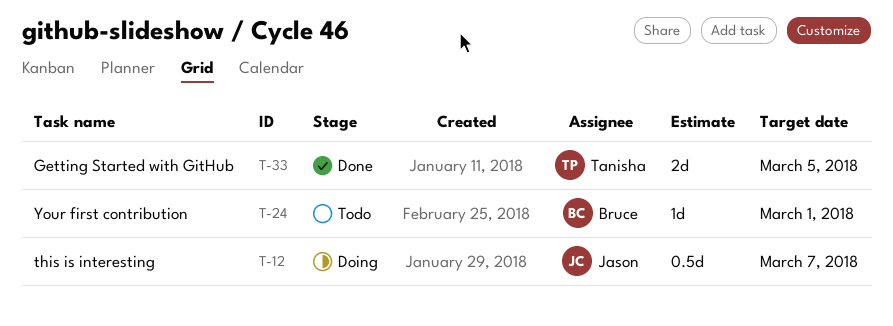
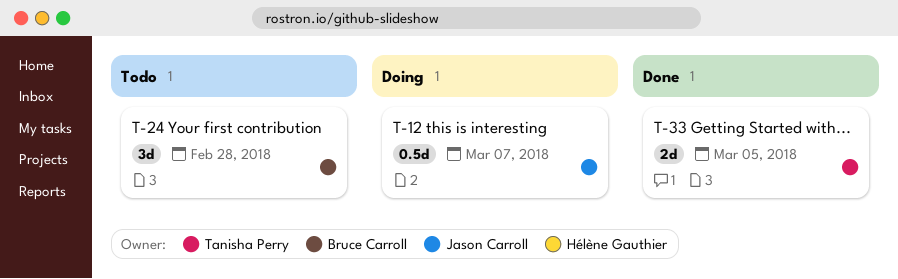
T-24, estimate: 1d -> 3d
T-24, due: Mar 1 -> Feb 28

